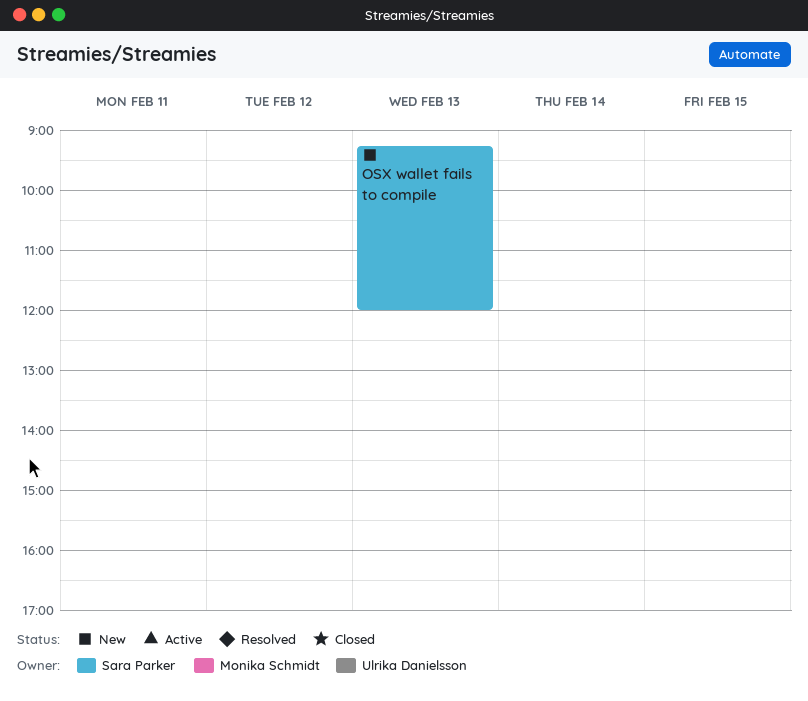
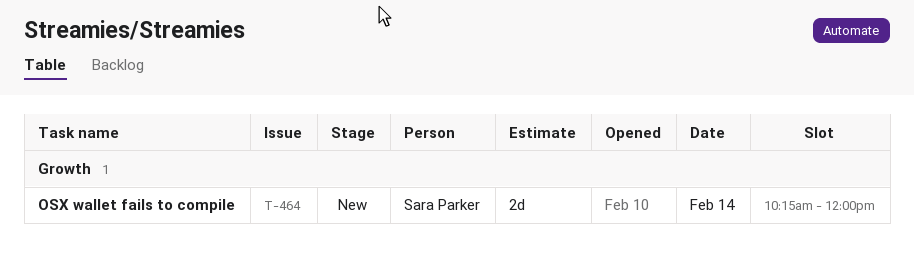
OSX wallet fails to compile, day: Feb 13 -> Feb 14
OSX wallet fails to compile, begins: 09:15 -> 10:15

